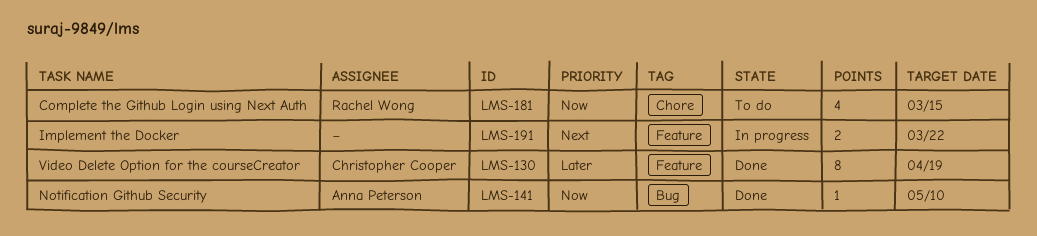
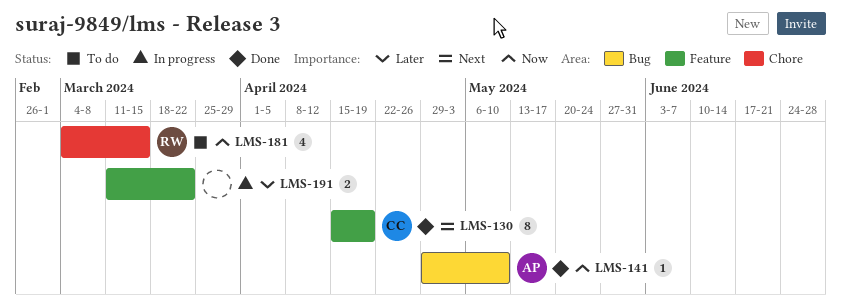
LMS-130, priority: Later -> Next
LMS-191, priority: Next -> Later

